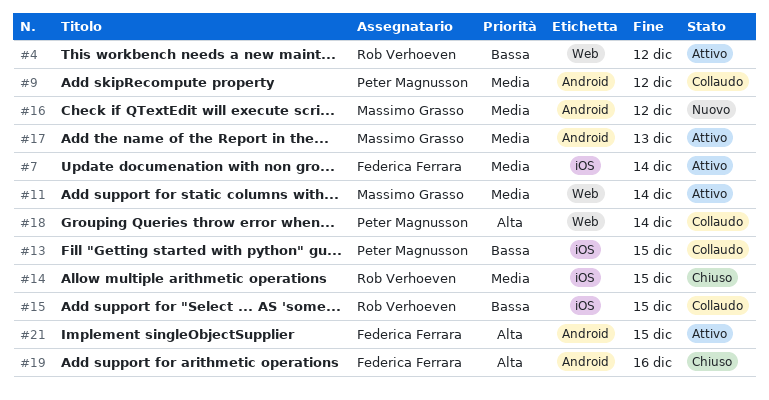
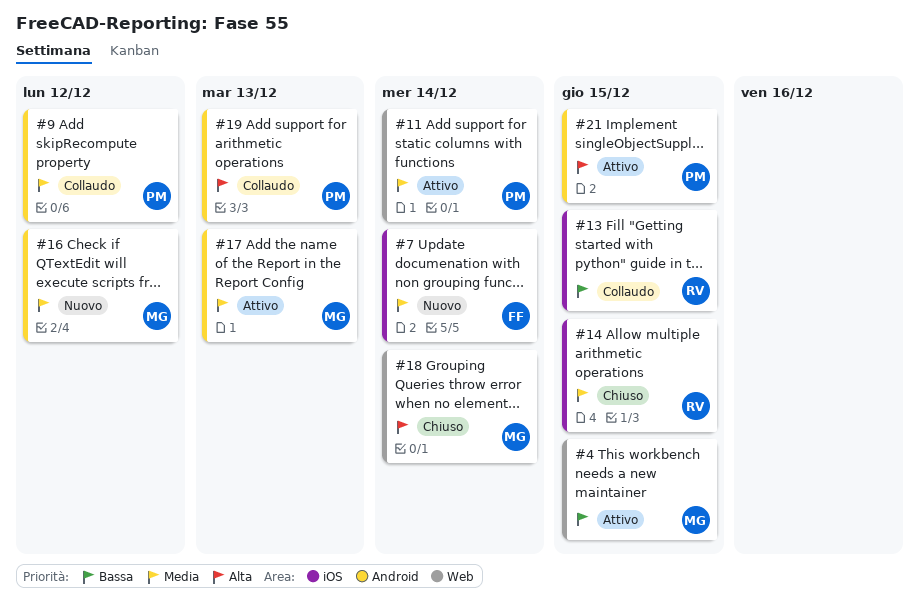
#4, owner: Rob Verhoeven -> Massimo Grasso
#4, due: Dec 12 -> Dec 15
#7, status: Attivo -> Nuovo
#11, owner: Massimo Grasso -> Peter Magnusson
#13, owner: Peter Magnusson -> Rob Verhoeven
#15: present -> none
#18, status: Collaudo -> Chiuso
#18, owner: Peter Magnusson -> Massimo Grasso
#19, status: Chiuso -> Collaudo
#19, owner: Federica Ferrara -> Peter Magnusson
#19, due: Dec 16 -> Dec 13
#21, owner: Federica Ferrara -> Peter Magnusson

